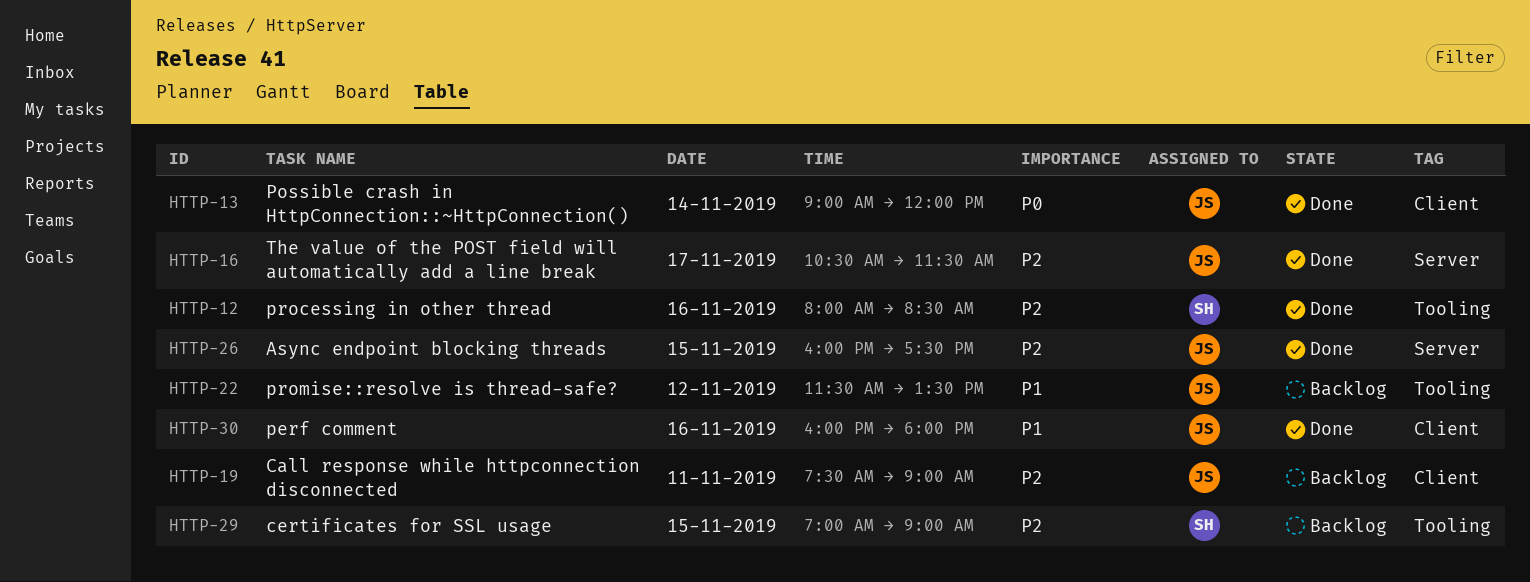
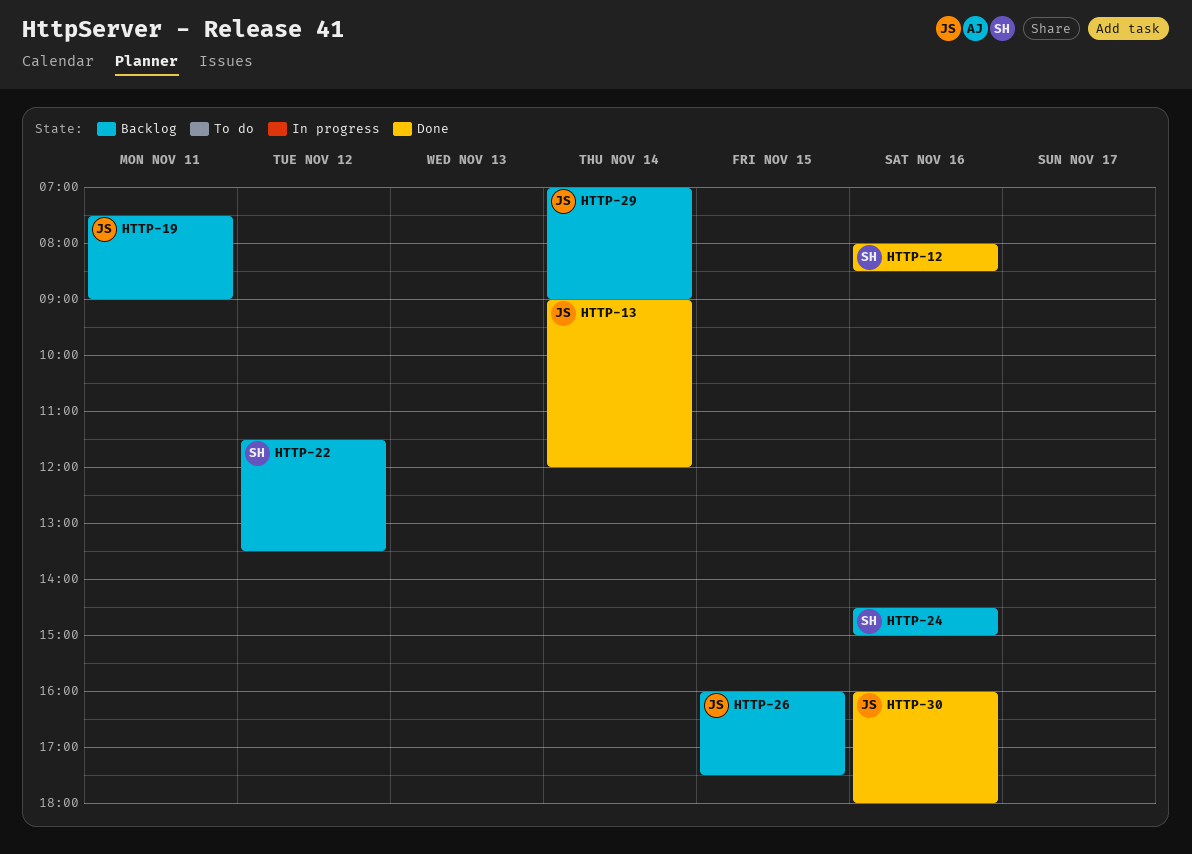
HTTP-16: present -> none
HTTP-22, owner: JS -> SH
HTTP-24: none -> present
HTTP-26, status: Done -> Backlog
HTTP-29, owner: SH -> JS
HTTP-29, day: Nov 15 -> Nov 14

